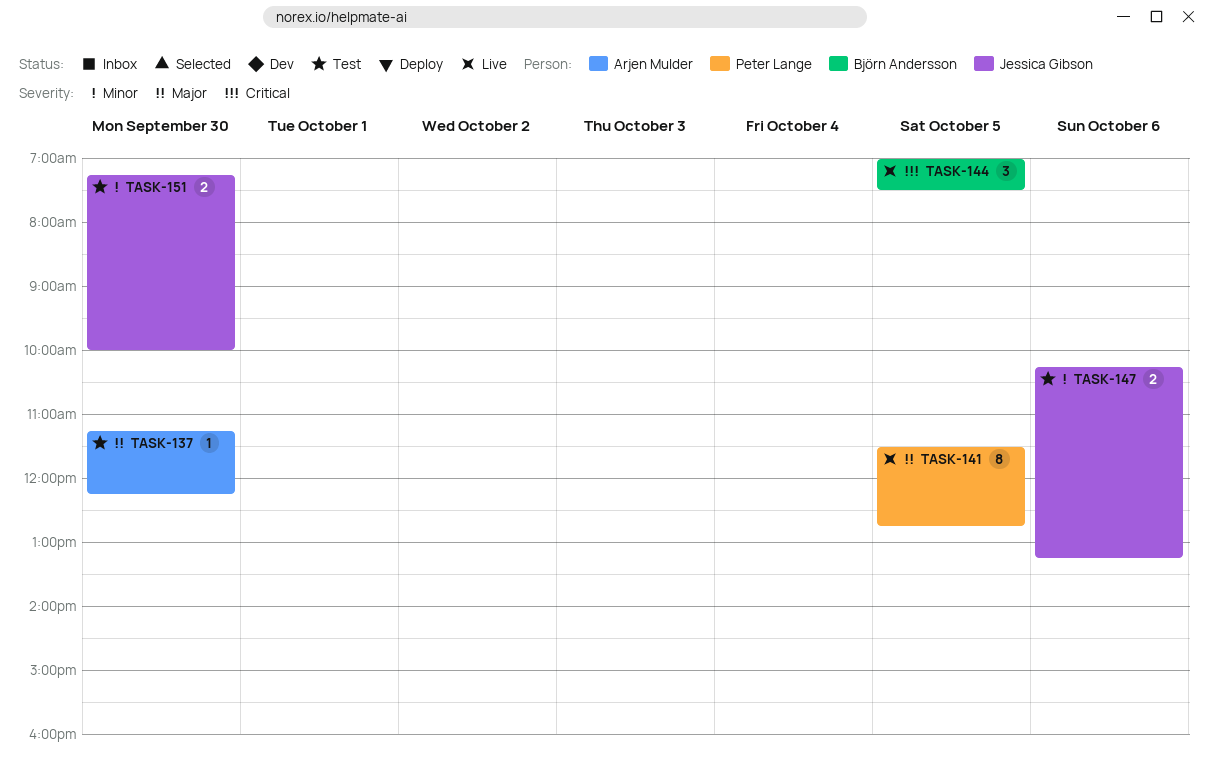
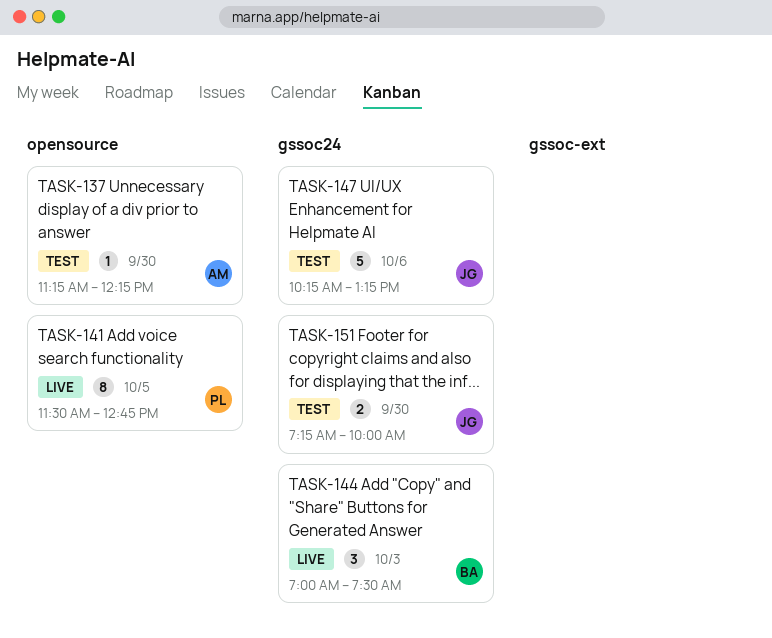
TASK-144, day: Oct 5 -> Oct 3
TASK-147, estimate: 2 -> 5

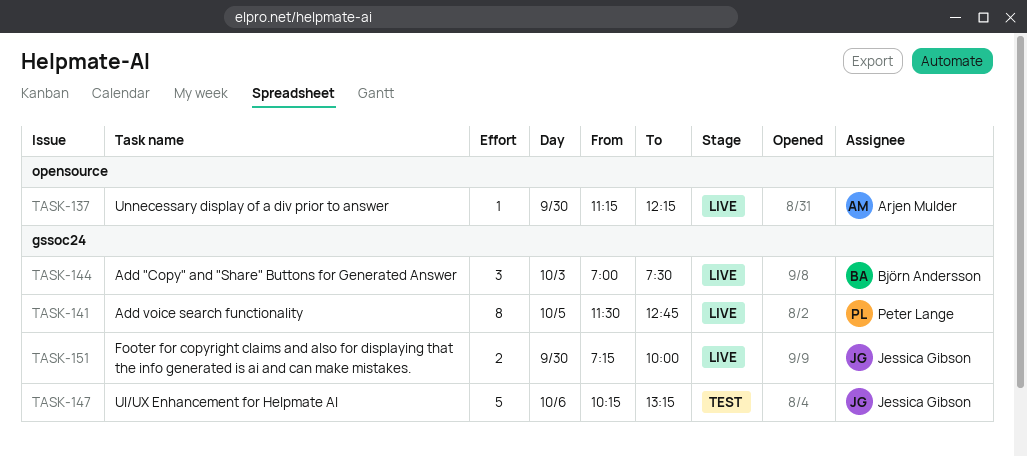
TASK-137, status: Test -> Live
TASK-141, label: opensource -> gssoc24
TASK-151, status: Test -> Live

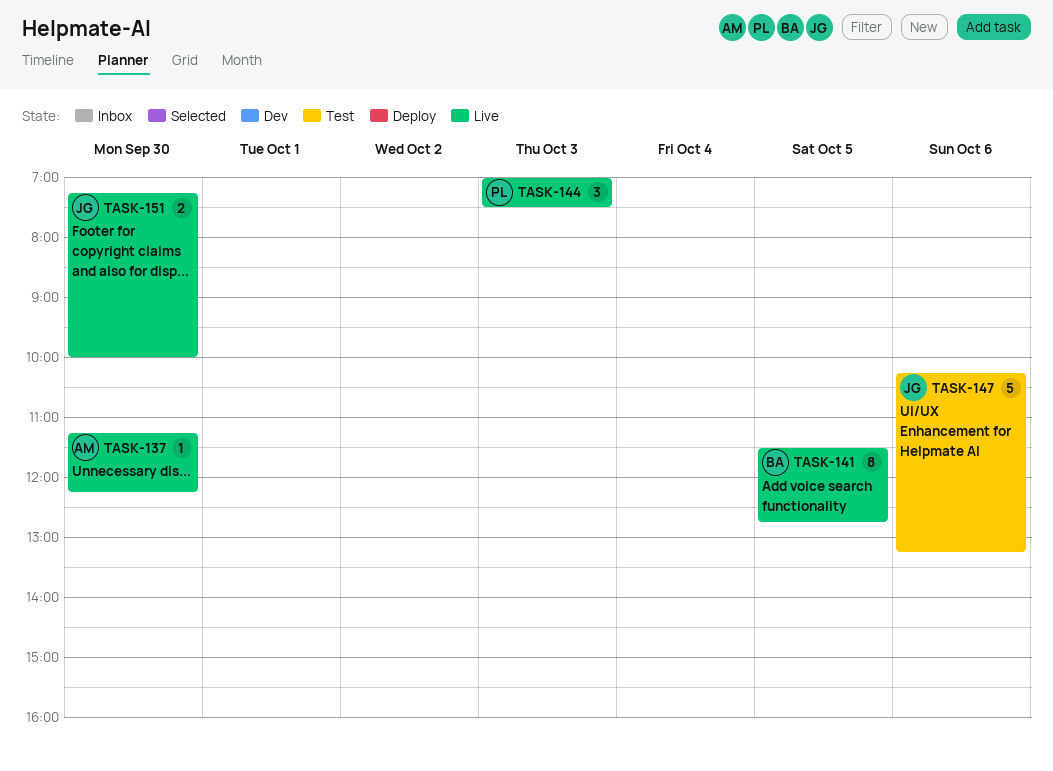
TASK-141, owner: Peter Lange -> Björn Andersson
TASK-144, owner: Björn Andersson -> Peter Lange

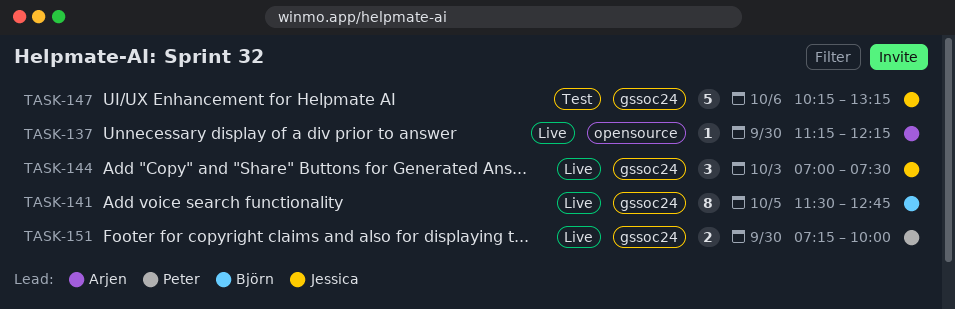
TASK-144, owner: Peter -> Jessica
TASK-151, owner: Jessica -> Peter

